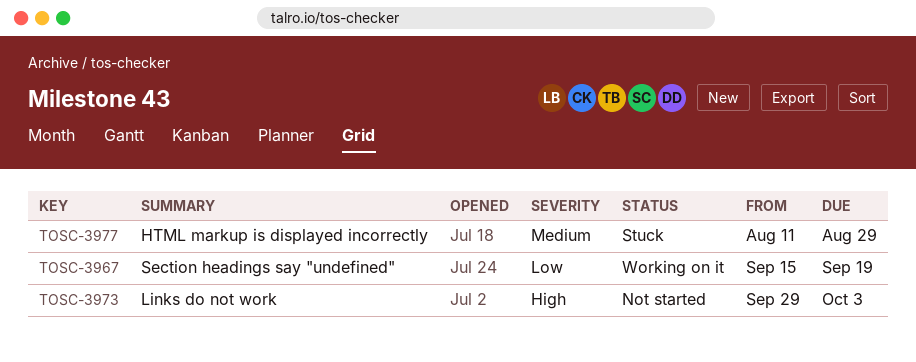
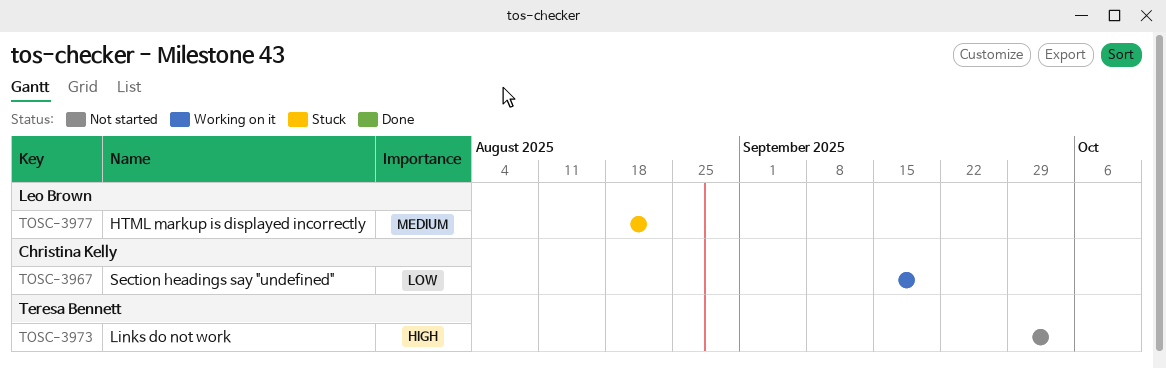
TOSC-3977, start: Aug 11 -> Aug 18
TOSC-3977, due: Aug 29 -> Aug 22

